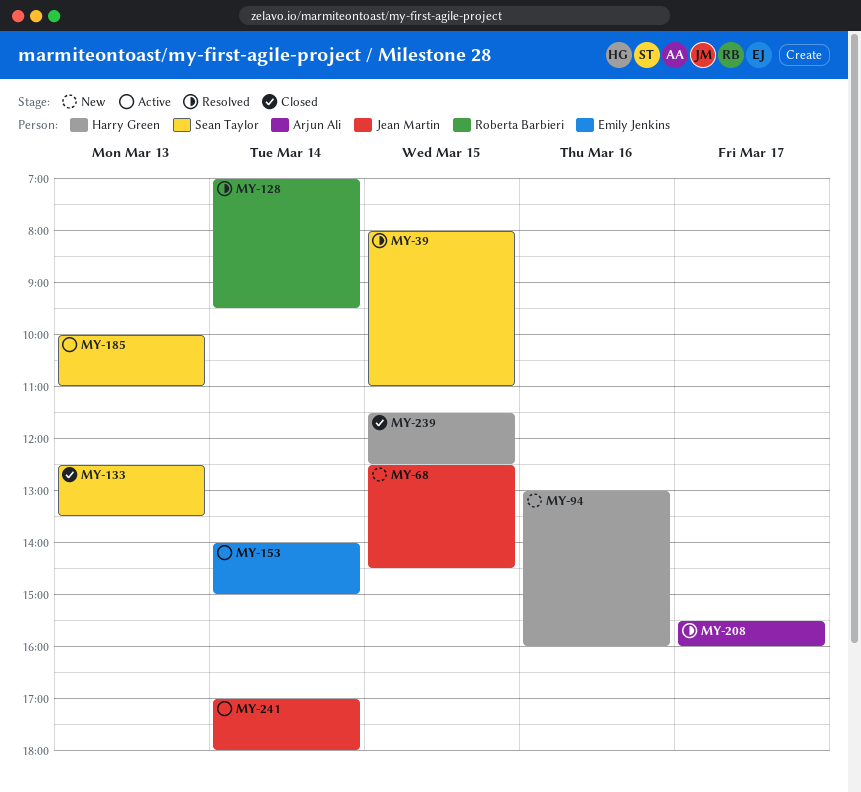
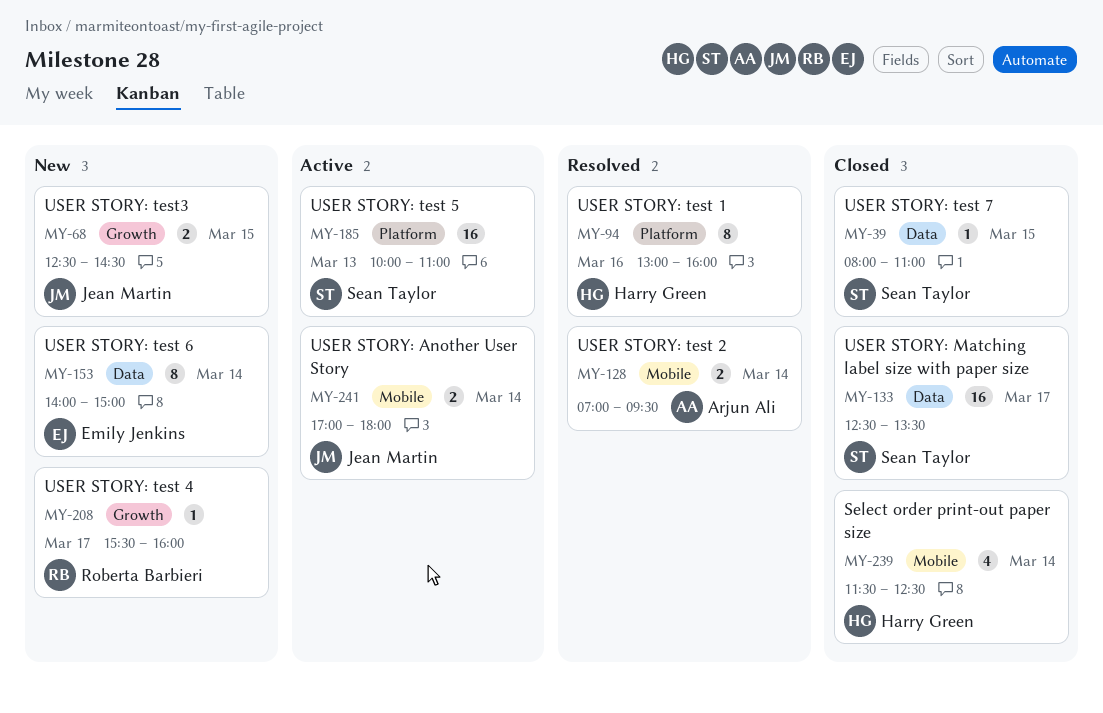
MY-39, status: Resolved -> Closed
MY-94, status: New -> Resolved
MY-128, owner: Roberta Barbieri -> Arjun Ali
MY-133, day: Mar 13 -> Mar 17
MY-153, status: Active -> New
MY-208, status: Resolved -> New
MY-208, owner: Arjun Ali -> Roberta Barbieri
MY-239, day: Mar 15 -> Mar 14

